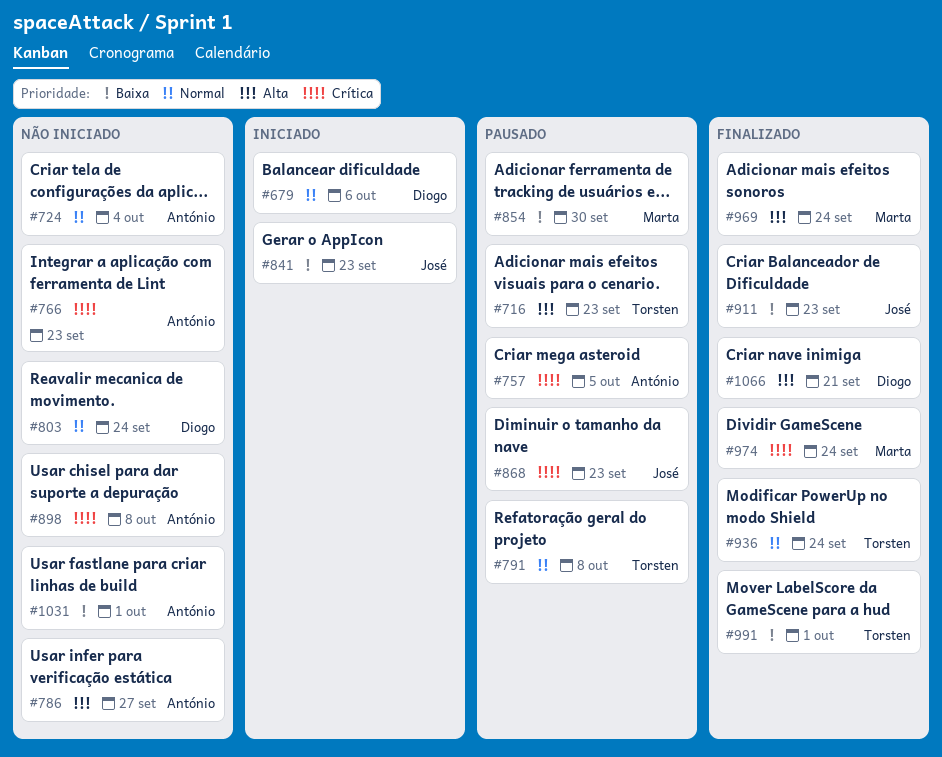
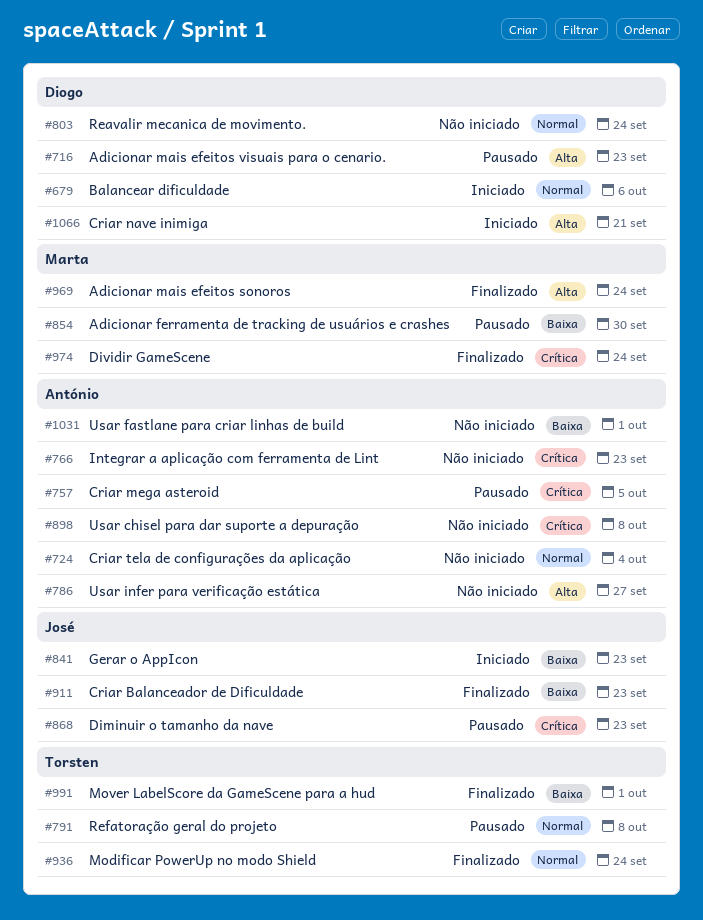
#716, owner: Torsten -> Diogo
#1066, status: Finalizado -> Iniciado

